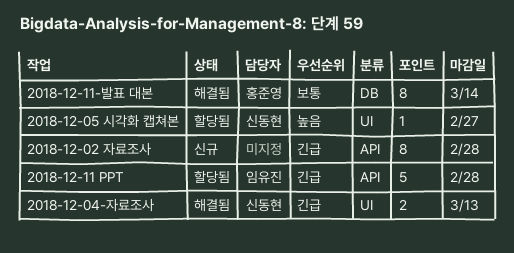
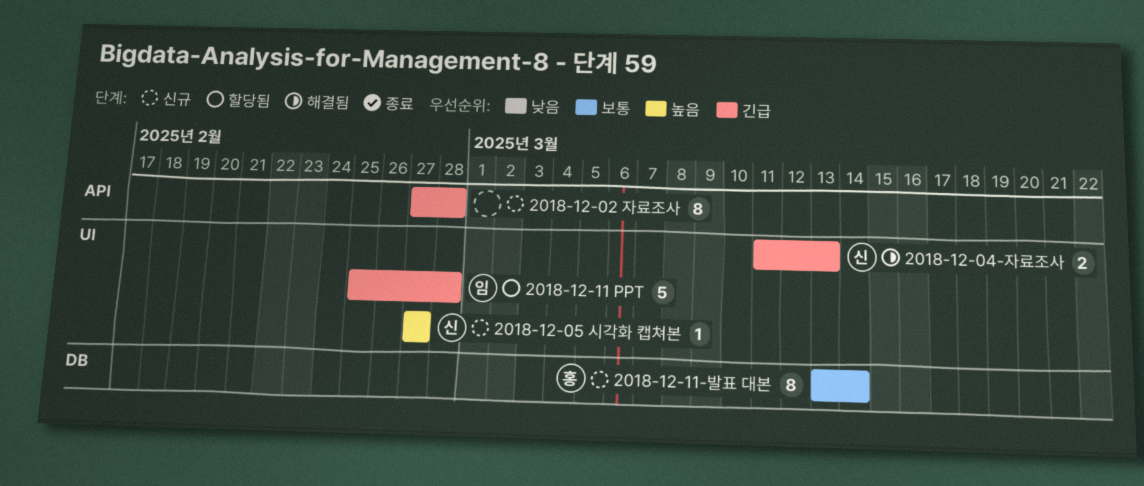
2018-12-05 시각화 캡쳐본, status: 할당됨 -> 신규
2018-12-11 PPT, label: API -> UI
2018-12-11-발표 대본, status: 해결됨 -> 신규

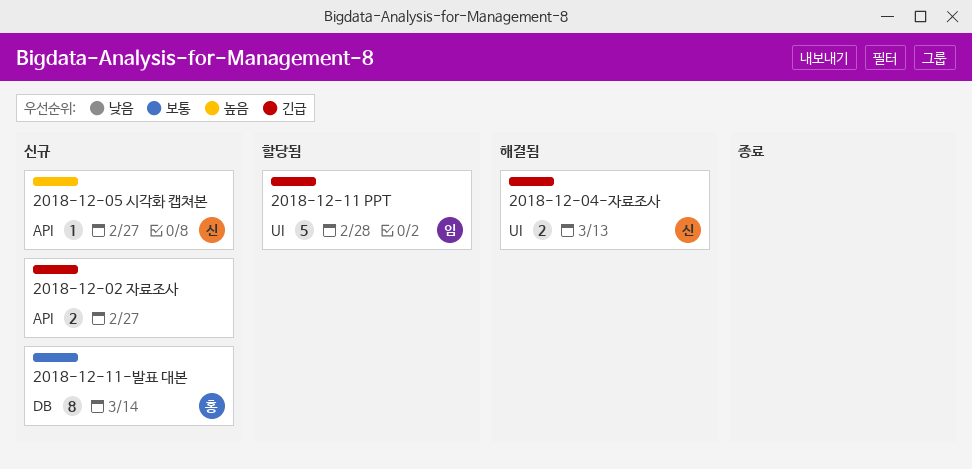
2018-12-02 자료조사, estimate: 8 -> 2
2018-12-02 자료조사, due: Feb 28 -> Feb 27
2018-12-05 시각화 캡쳐본, label: UI -> API

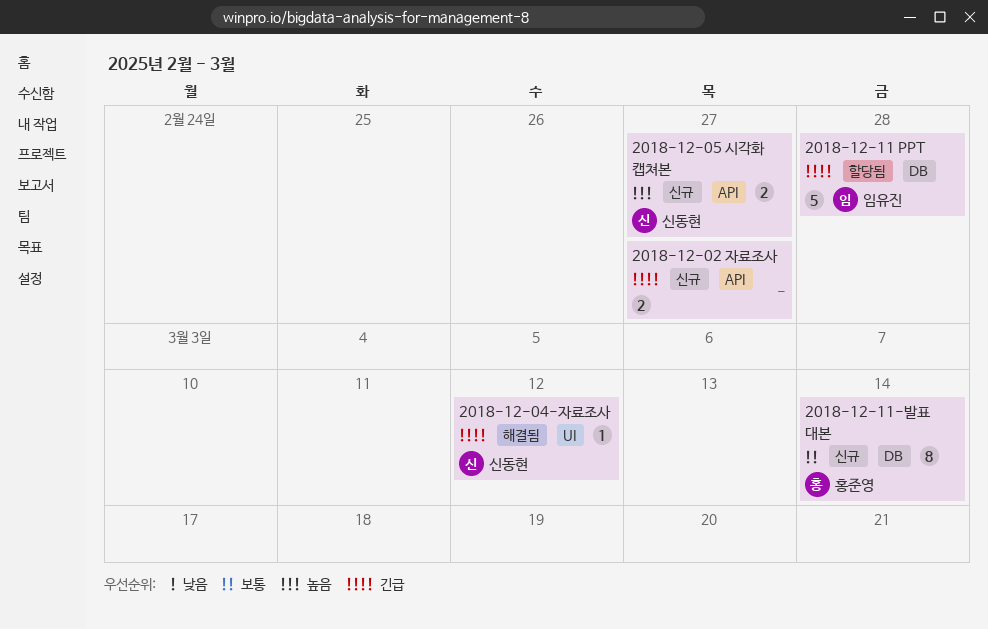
2018-12-04-자료조사, estimate: 2 -> 1
2018-12-04-자료조사, due: Mar 13 -> Mar 12
2018-12-05 시각화 캡쳐본, estimate: 1 -> 2
2018-12-11 PPT, label: UI -> DB

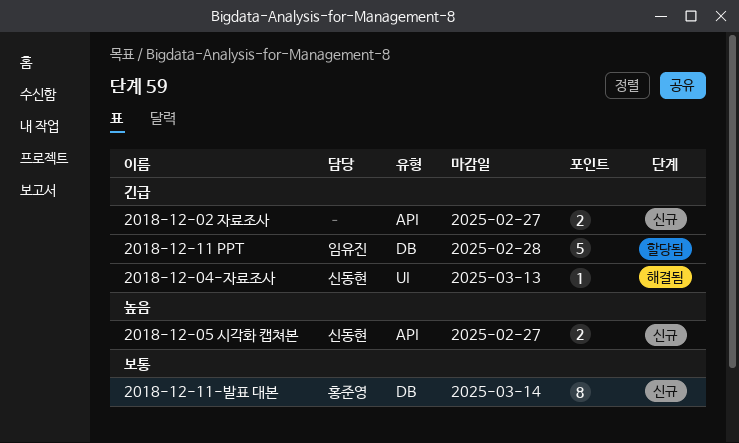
2018-12-04-자료조사, due: Mar 12 -> Mar 13

